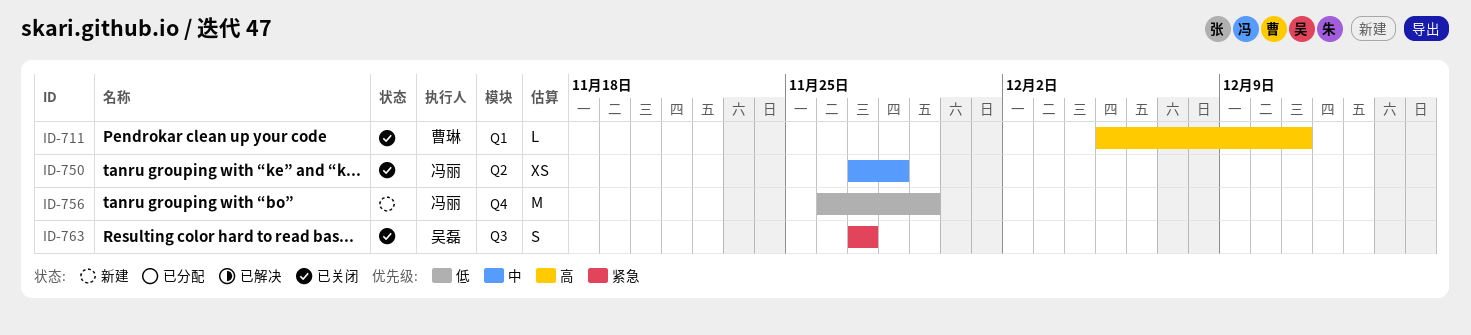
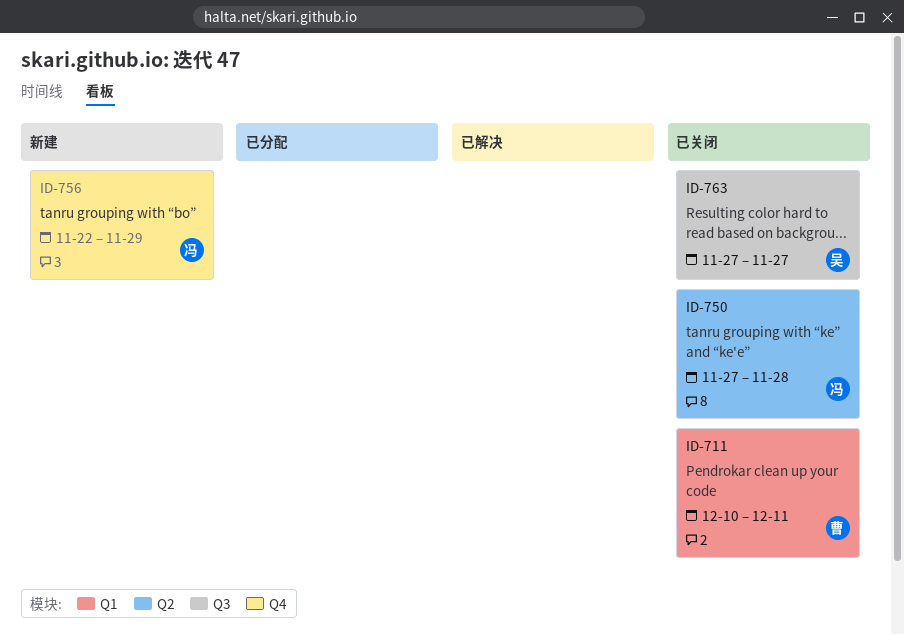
ID-711, start: Dec 5 -> Dec 10
ID-756, start: Nov 26 -> Nov 22

